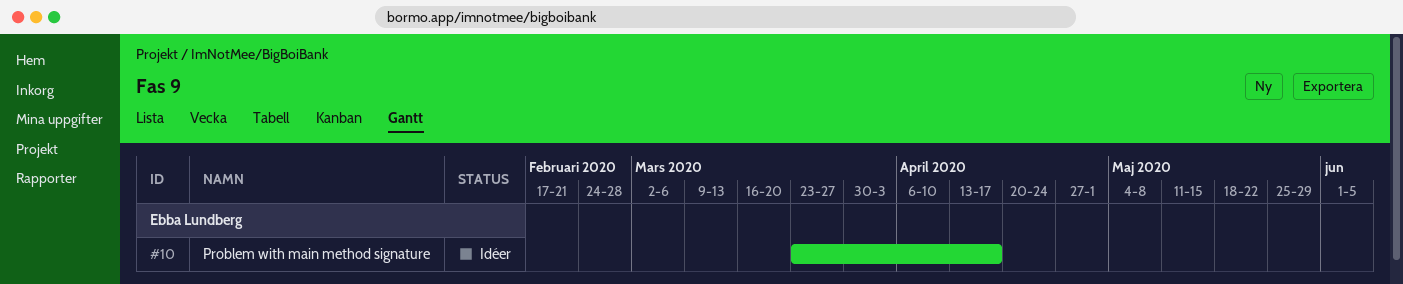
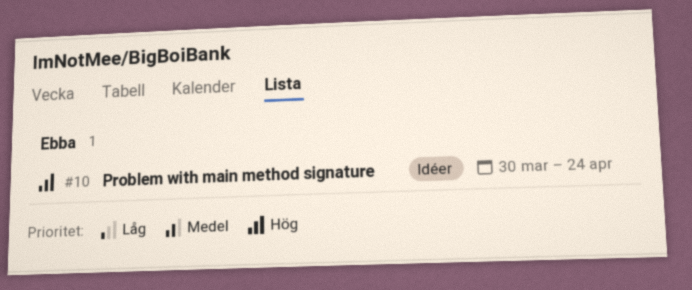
#10, start: Mar 23 -> Mar 30
#10, due: Apr 17 -> Apr 24

